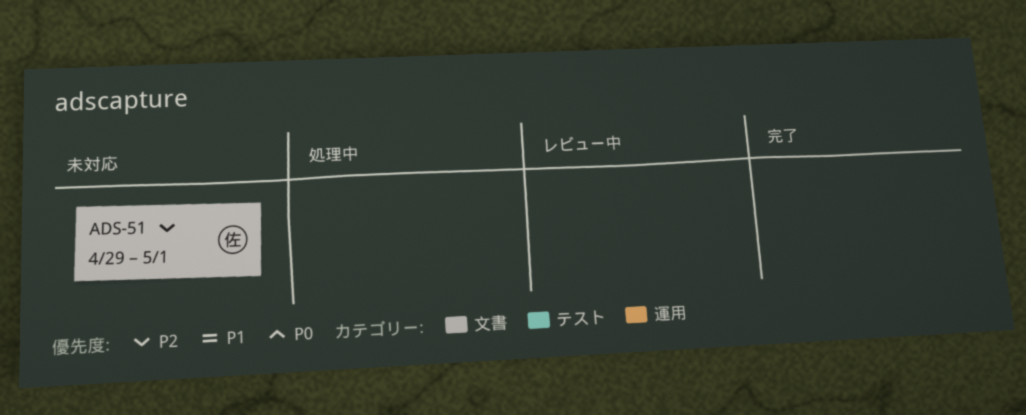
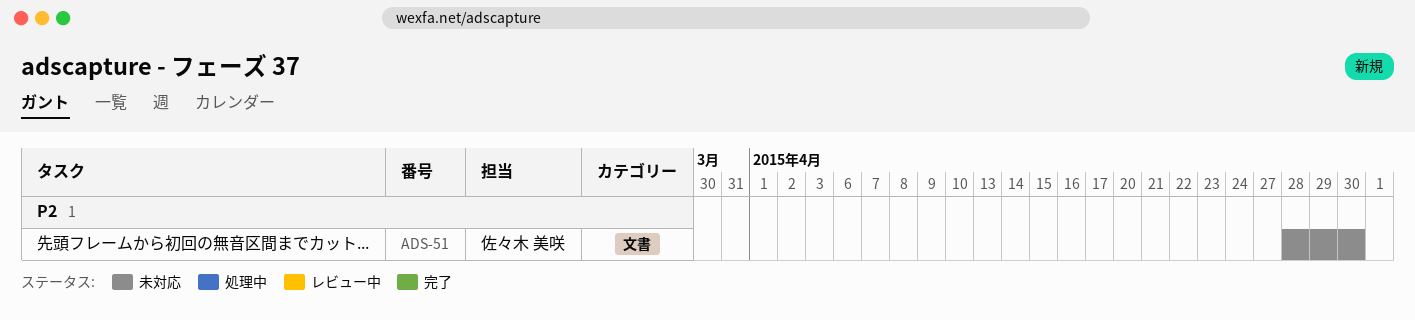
ADS-51, start: Apr 29 -> Apr 28
ADS-51, due: May 1 -> Apr 30

